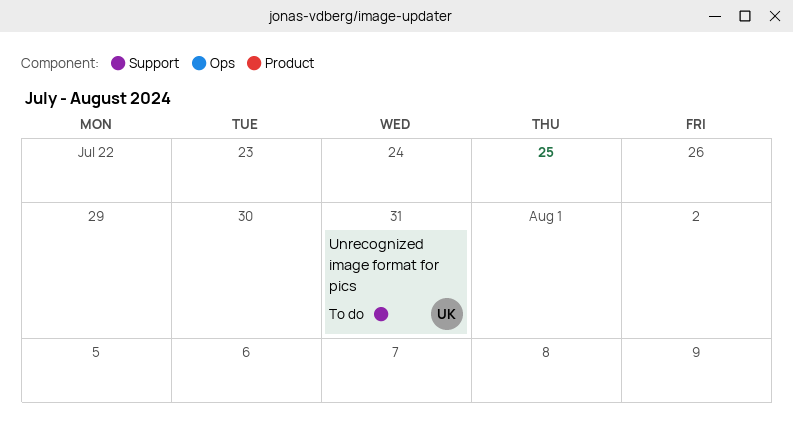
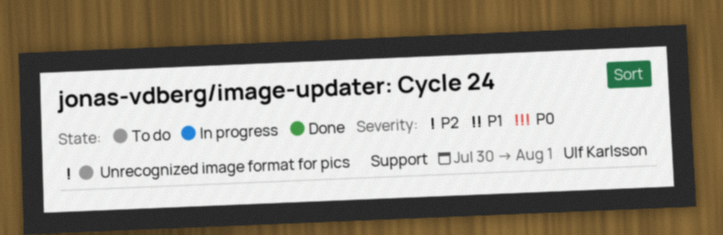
Unrecognized image format for pics, due: Jul 31 -> Aug 1

